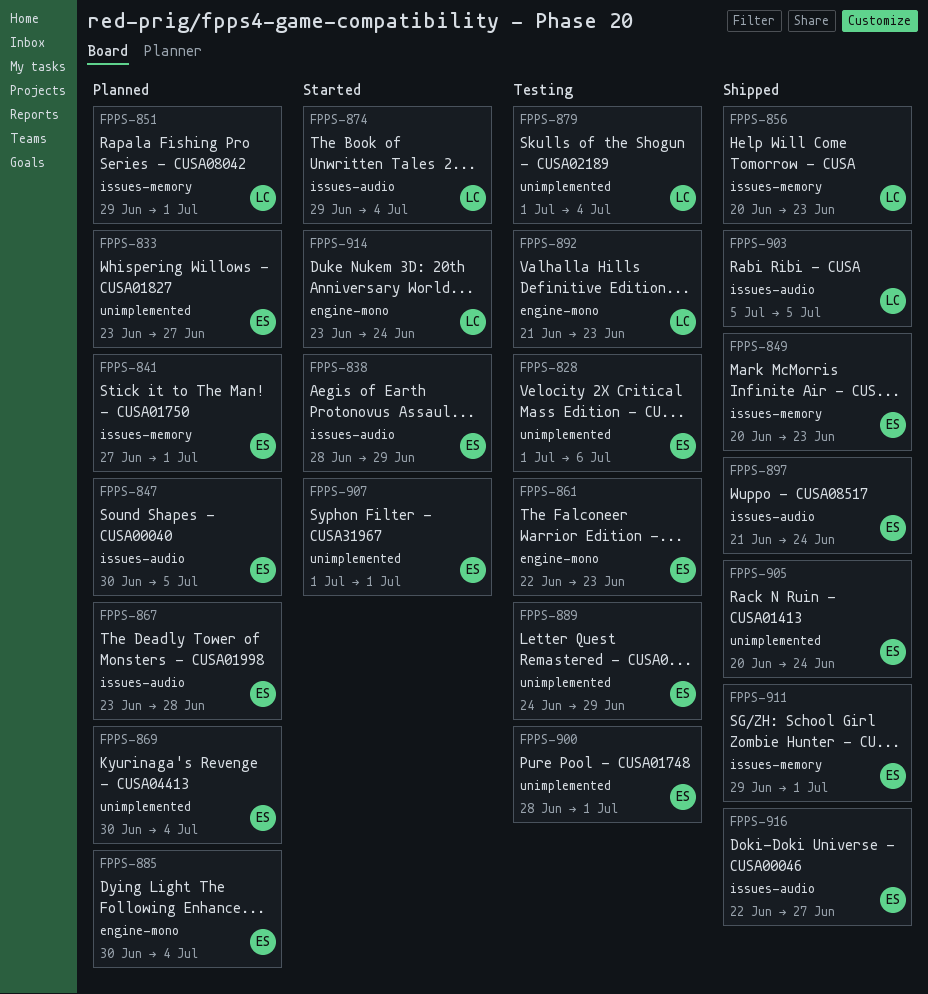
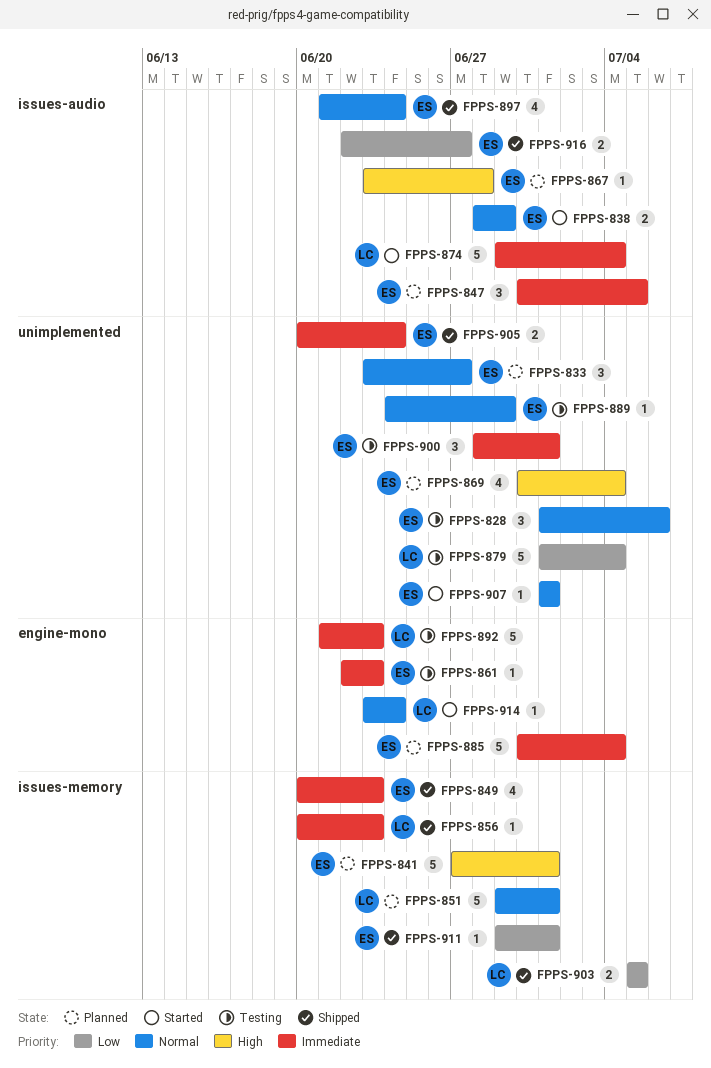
FPPS-903, label: issues-audio -> issues-memory

